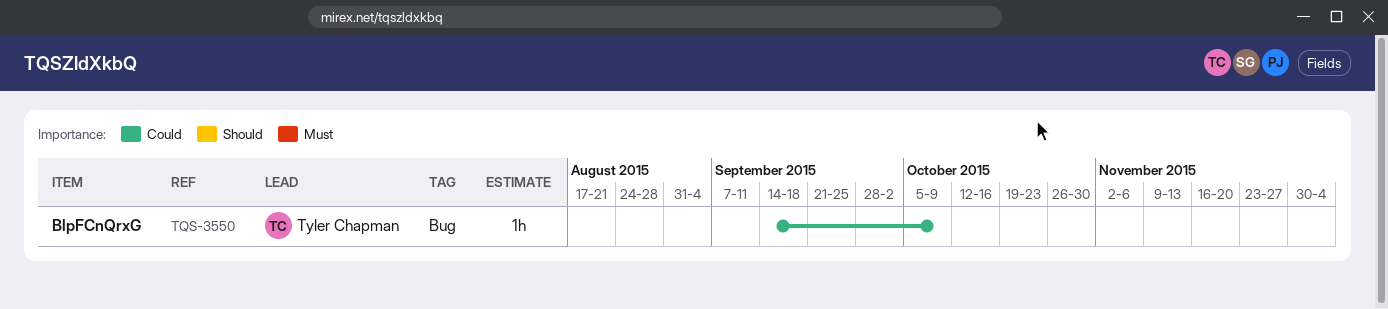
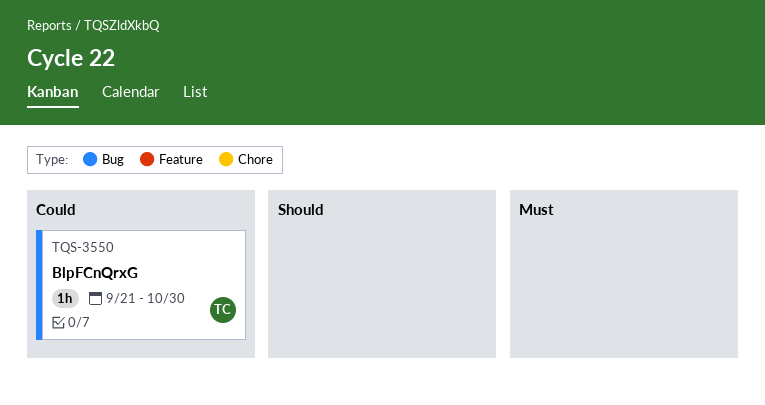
TQS-3550, start: Sep 14 -> Sep 21
TQS-3550, due: Oct 9 -> Oct 30

